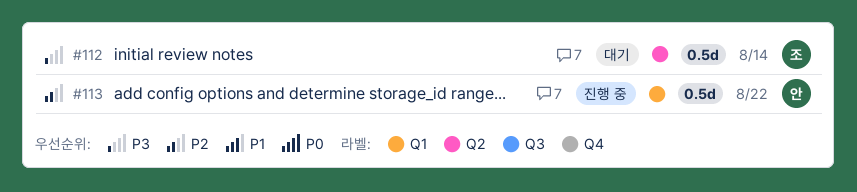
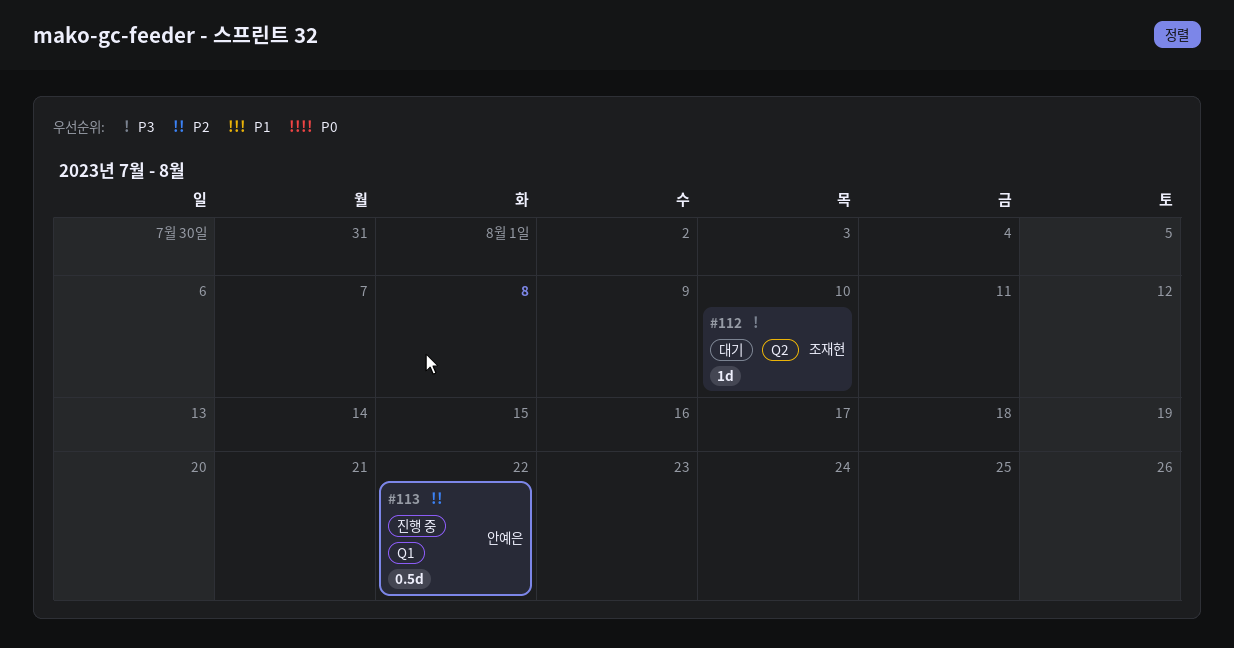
#112, estimate: 0.5d -> 1d
#112, due: Aug 14 -> Aug 10

